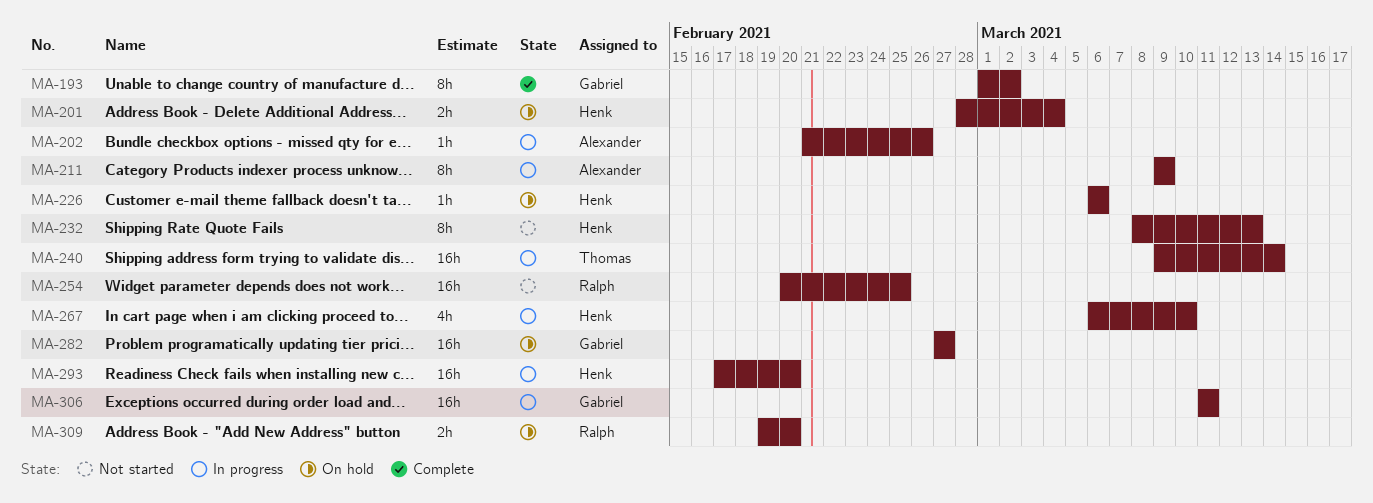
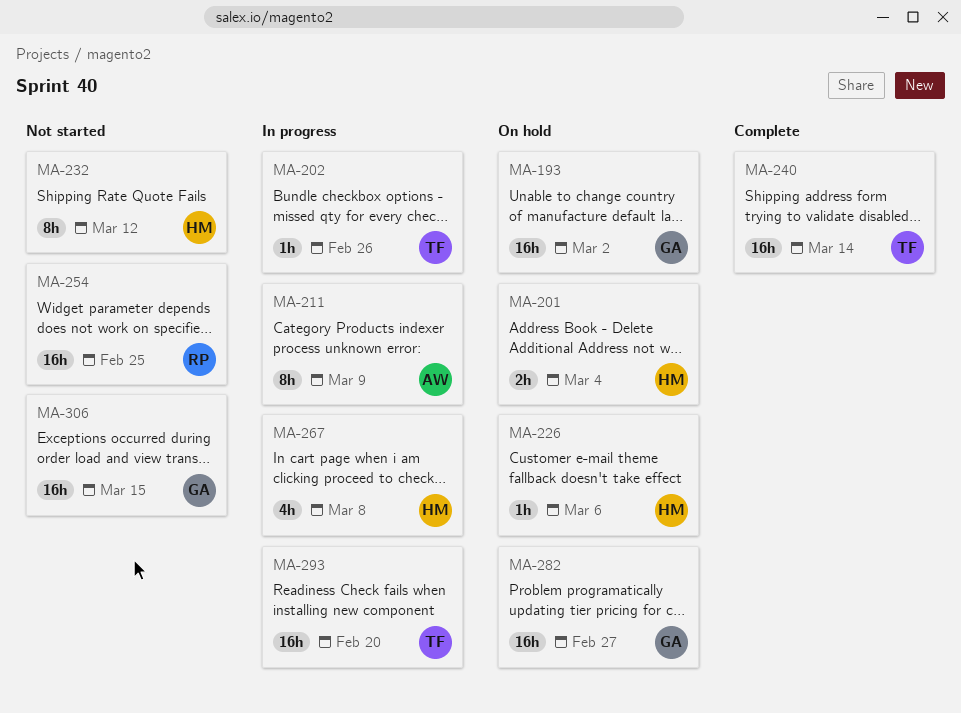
MA-193, status: Complete -> On hold
MA-193, estimate: 8h -> 16h
MA-202, owner: Alexander -> Thomas
MA-232, due: Mar 13 -> Mar 12
MA-240, status: In progress -> Complete
MA-267, due: Mar 10 -> Mar 8
MA-293, owner: Henk -> Thomas
MA-306, status: In progress -> Not started
MA-306, due: Mar 11 -> Mar 15
MA-309: present -> none

